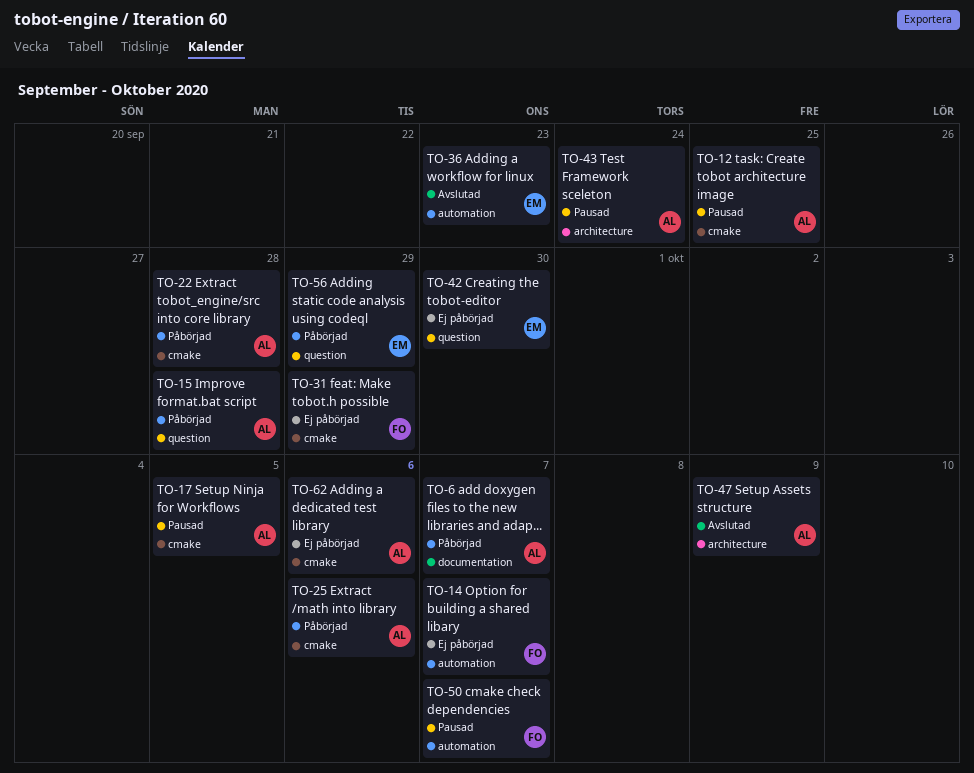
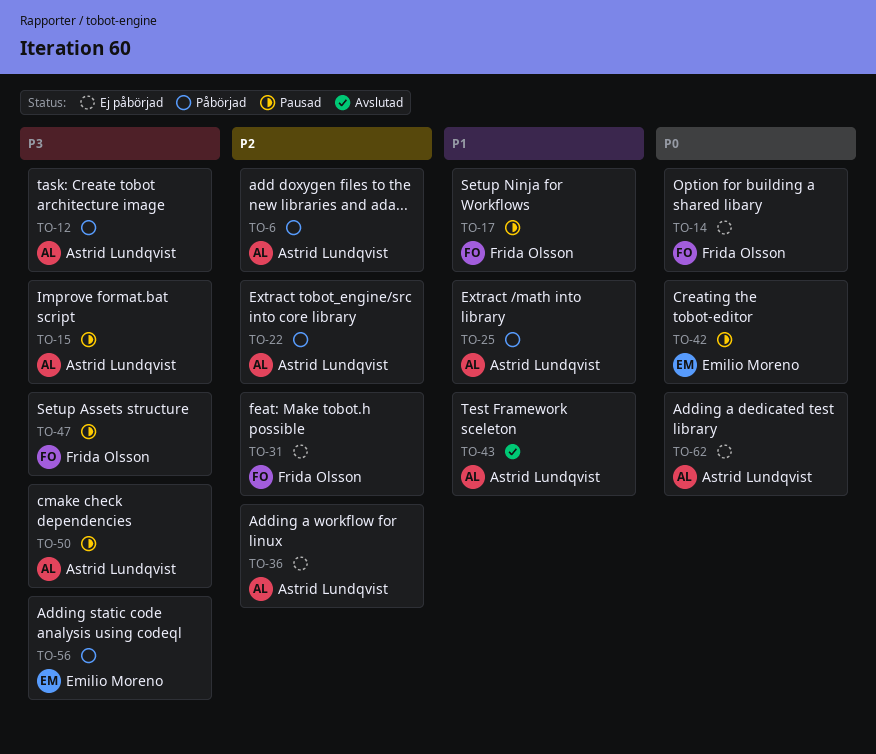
TO-12, status: Pausad -> Påbörjad
TO-15, status: Påbörjad -> Pausad
TO-17, owner: Astrid Lundqvist -> Frida Olsson
TO-36, status: Avslutad -> Ej påbörjad
TO-36, owner: Emilio Moreno -> Astrid Lundqvist
TO-42, status: Ej påbörjad -> Pausad
TO-43, status: Pausad -> Avslutad
TO-47, status: Avslutad -> Pausad
TO-47, owner: Astrid Lundqvist -> Frida Olsson
TO-50, owner: Frida Olsson -> Astrid Lundqvist

